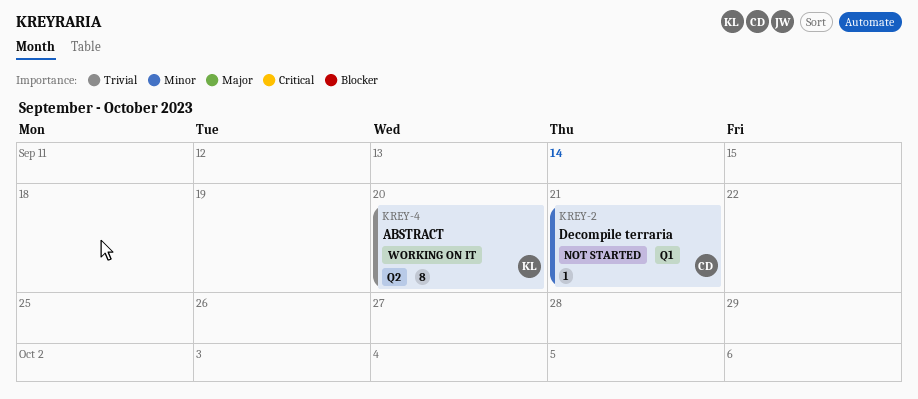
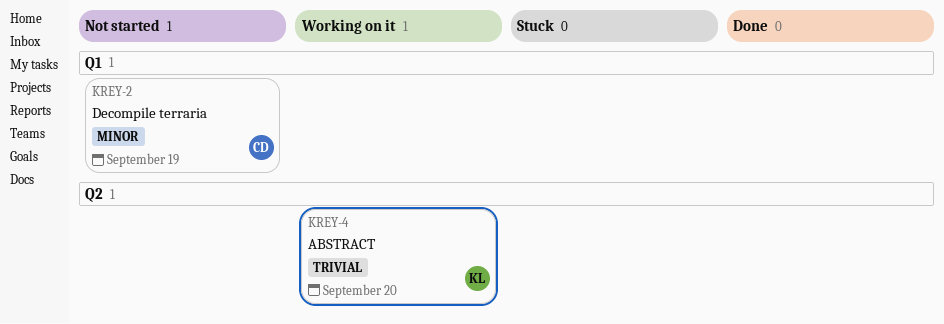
KREY-2, due: Sep 21 -> Sep 19

